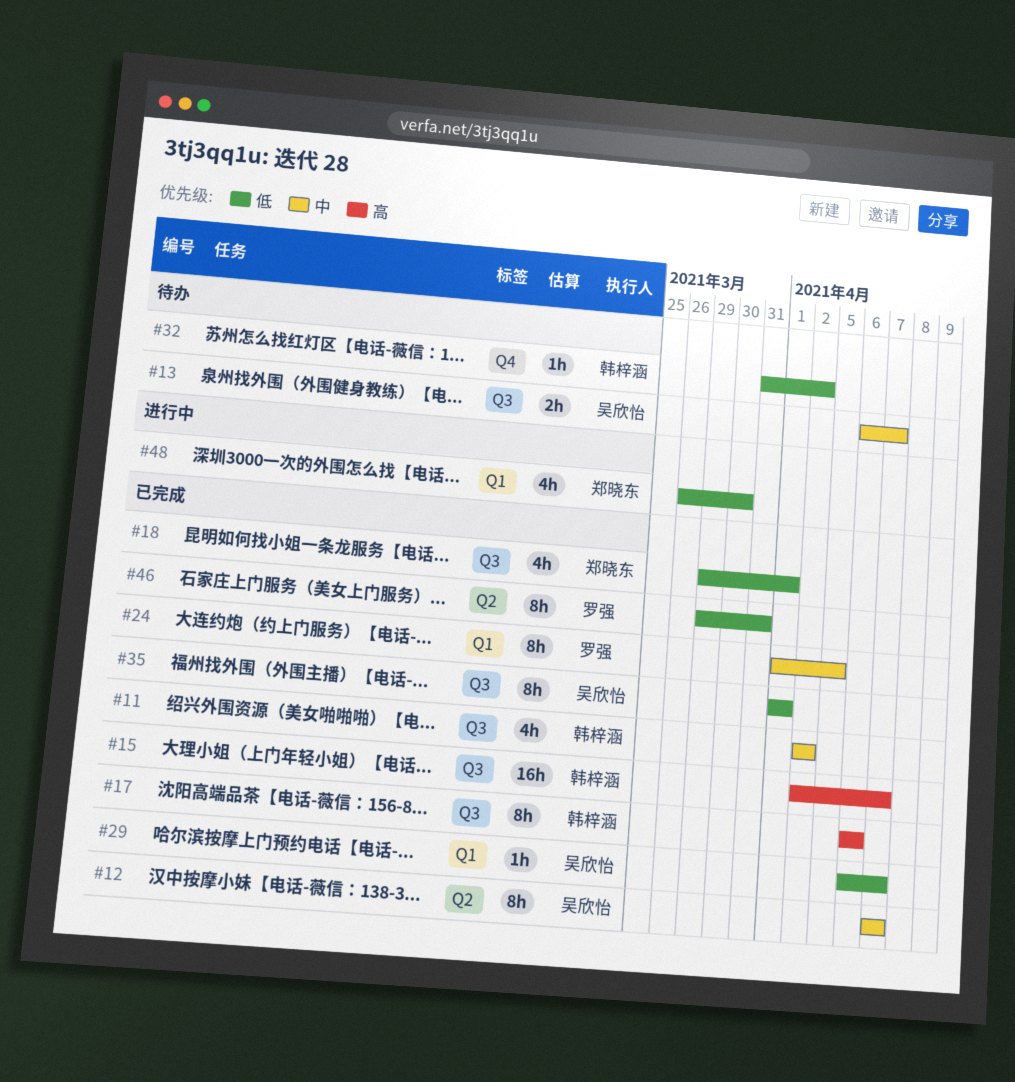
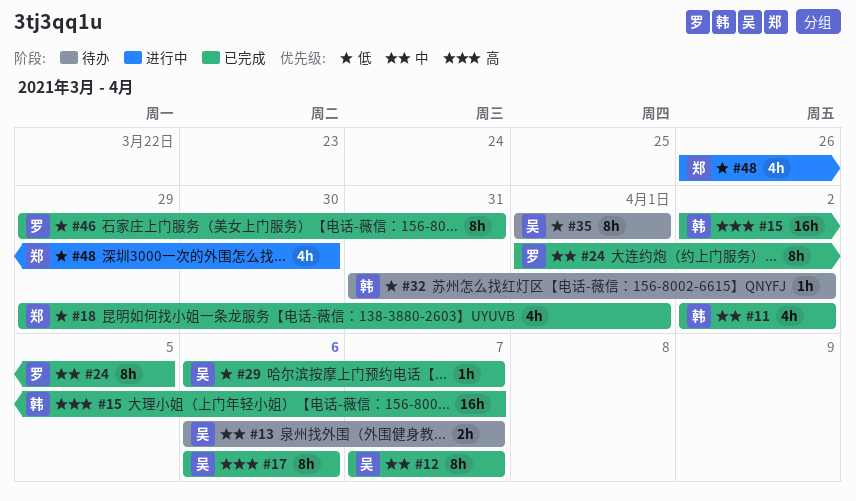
#17, owner: 韩梓涵 -> 吴欣怡
#35, status: 已完成 -> 待办

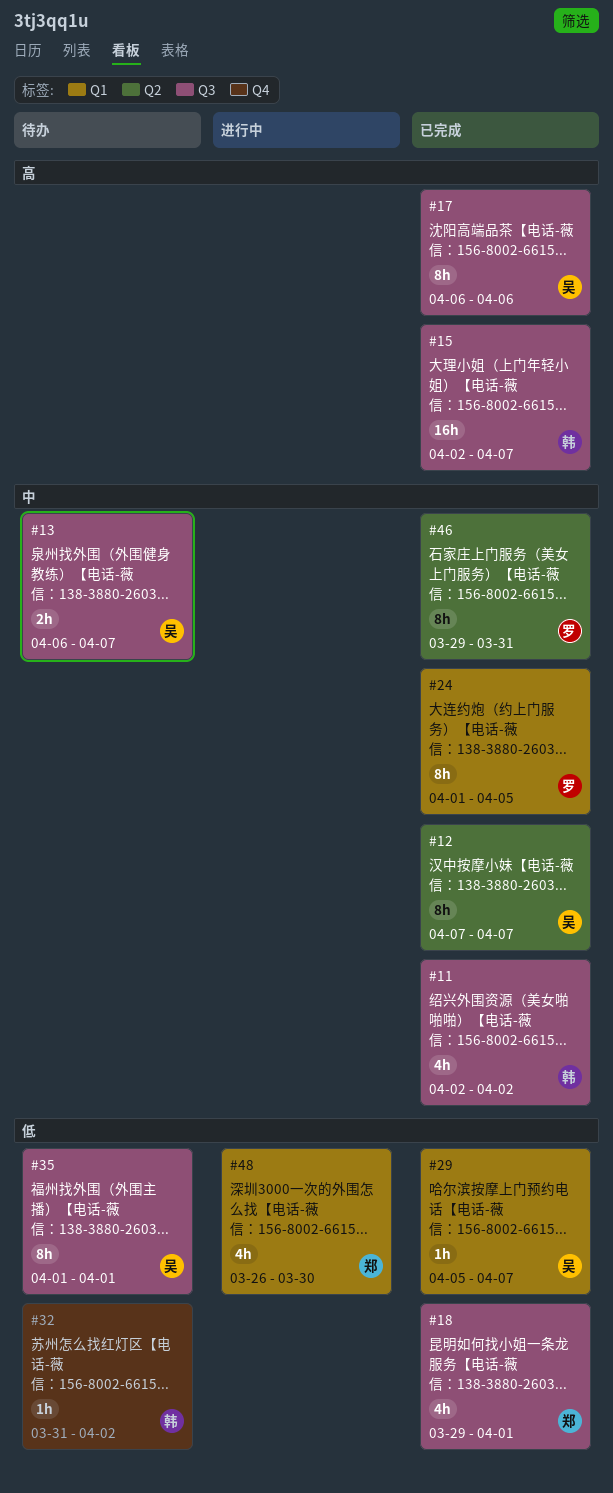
#29, start: Apr 6 -> Apr 5
#46, priority: 低 -> 中

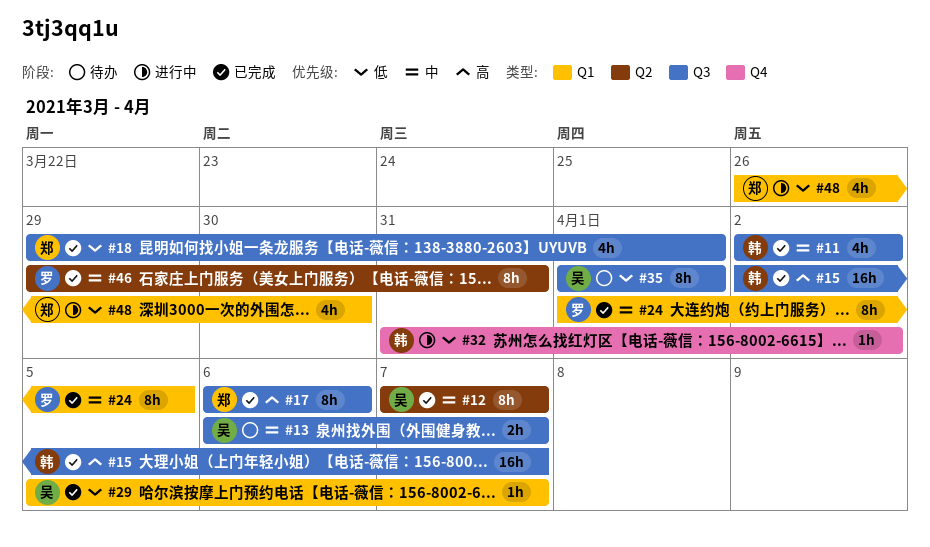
#17, owner: 吴 -> 郑
#32, status: 待办 -> 进行中

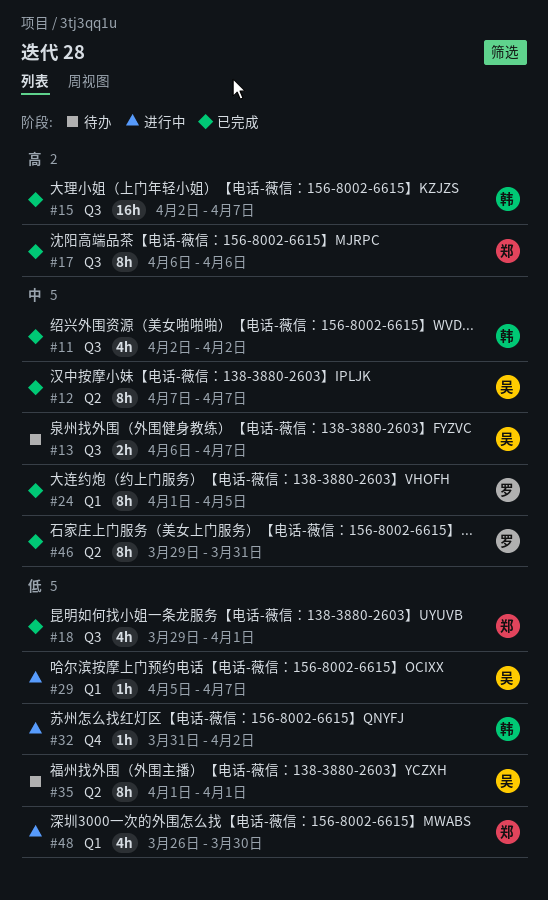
#29, status: 已完成 -> 进行中
#35, label: Q3 -> Q2

